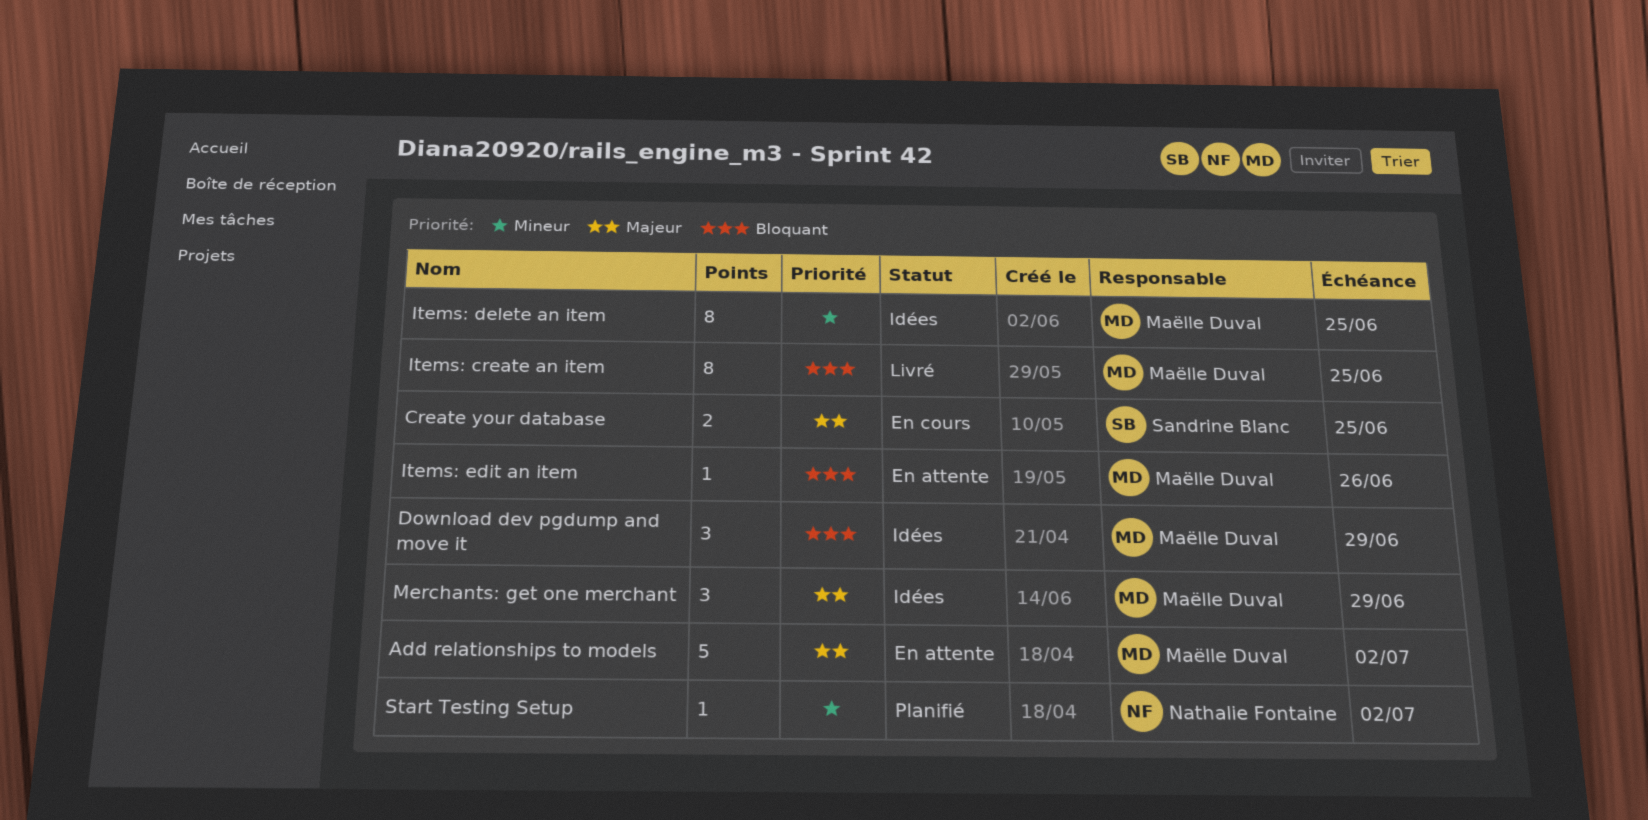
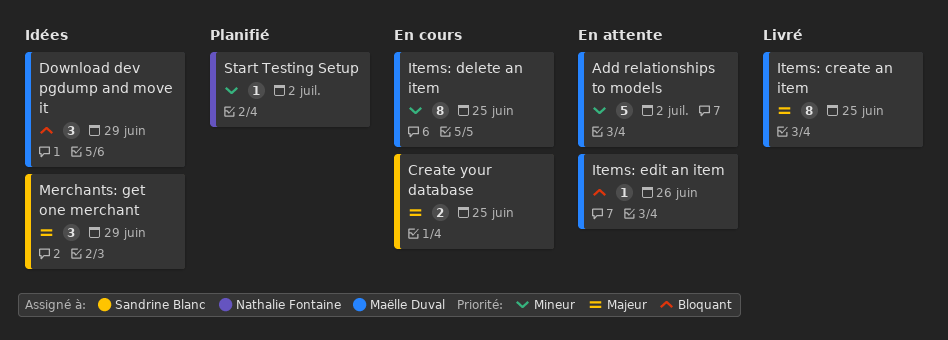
Add relationships to models, priority: Majeur -> Mineur
Items: create an item, priority: Bloquant -> Majeur
Items: delete an item, status: Idées -> En cours
Merchants: get one merchant, owner: Maëlle Duval -> Sandrine Blanc

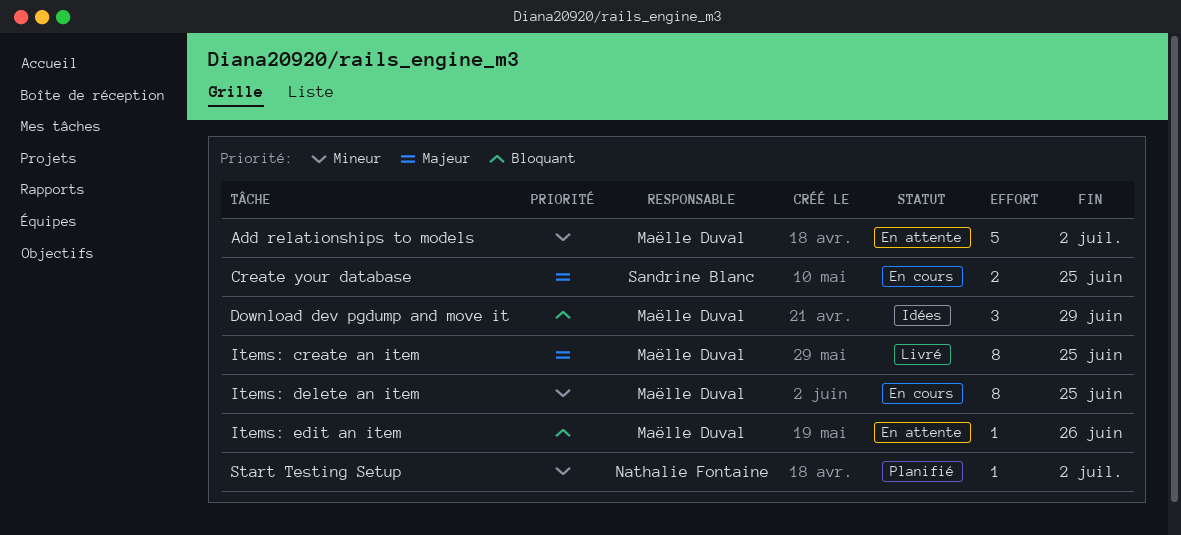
Merchants: get one merchant: present -> none

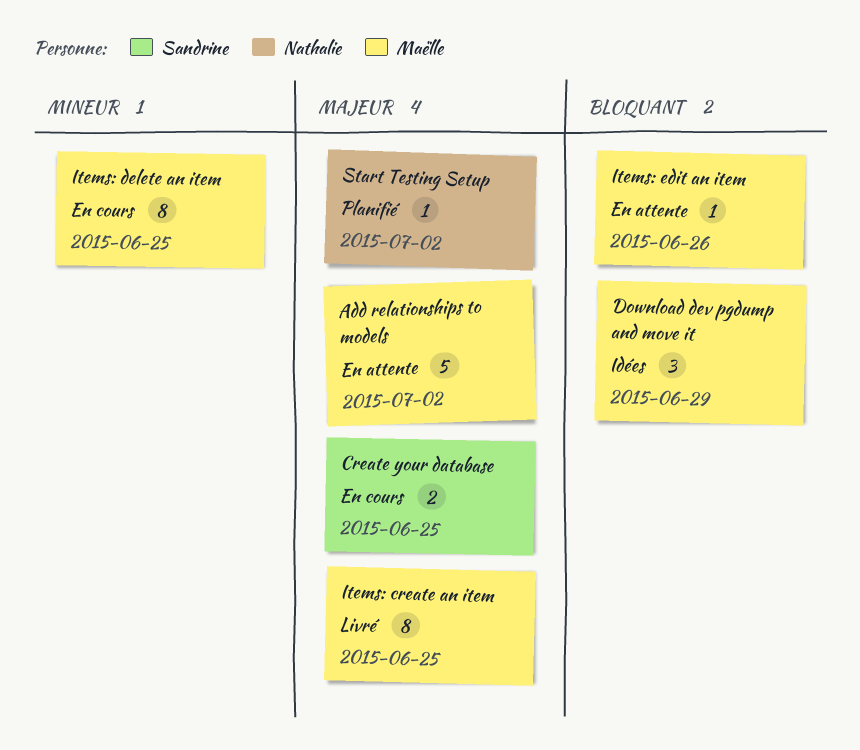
Add relationships to models, priority: Mineur -> Majeur
Start Testing Setup, priority: Mineur -> Majeur

